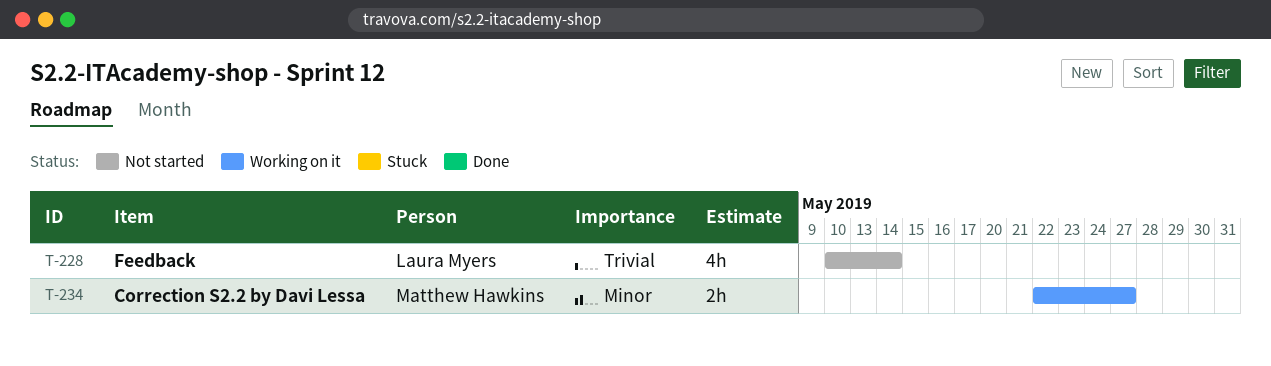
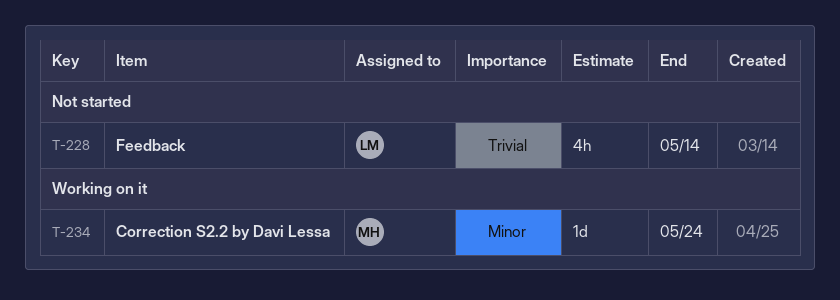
T-234, estimate: 2h -> 1d
T-234, due: May 27 -> May 24

